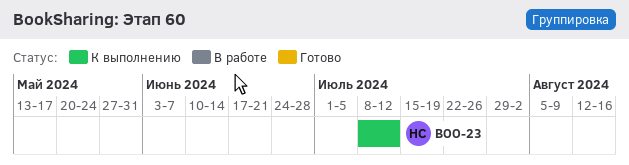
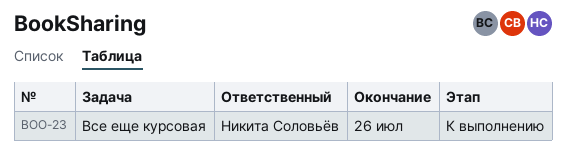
BOO-23, due: Jul 12 -> Jul 26

